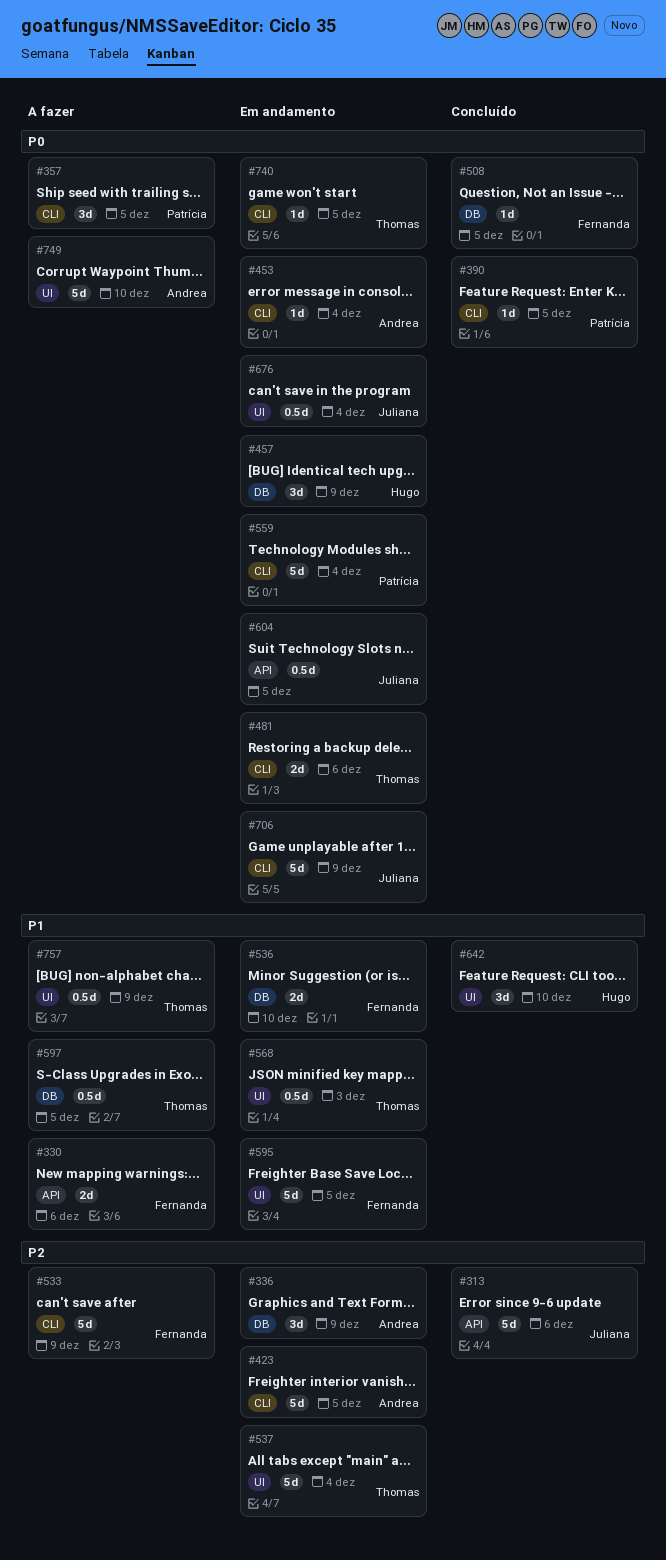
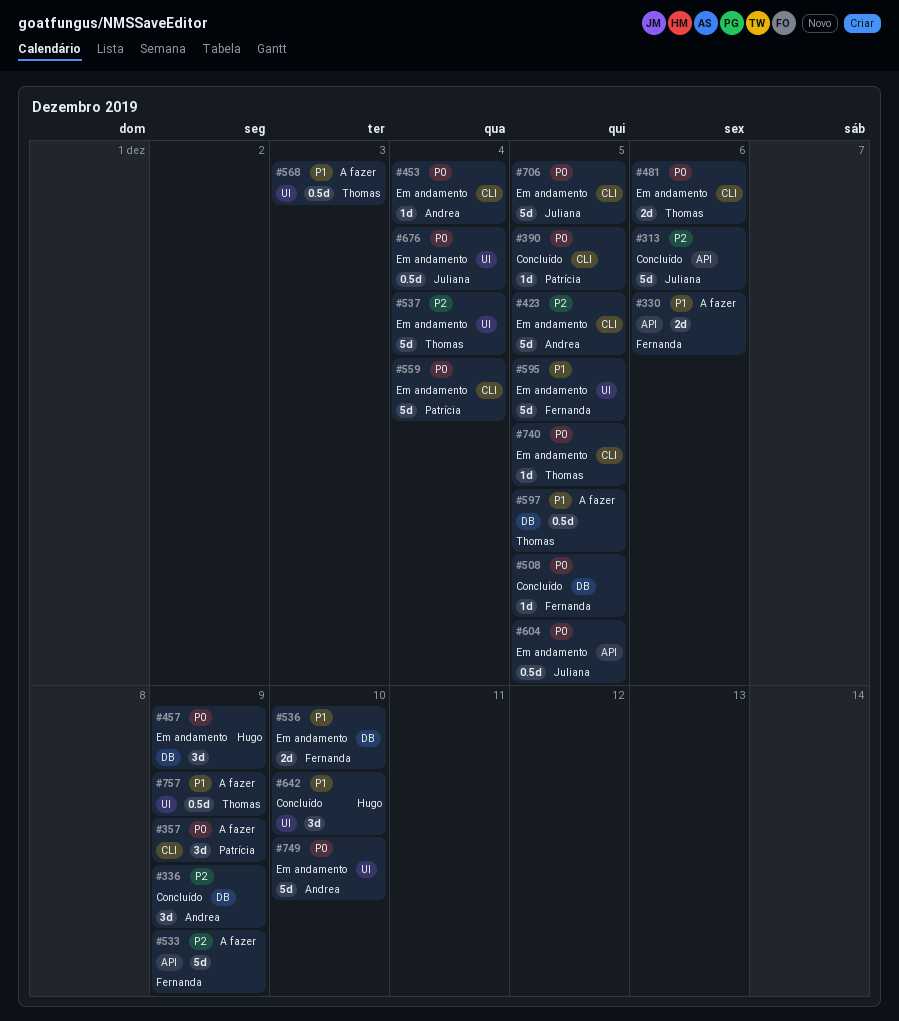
#336, status: Em andamento -> Concluído
#357, due: Dec 5 -> Dec 9
#533, label: CLI -> API
#568, status: Em andamento -> A fazer
#706, due: Dec 9 -> Dec 5
#749, status: A fazer -> Em andamento

